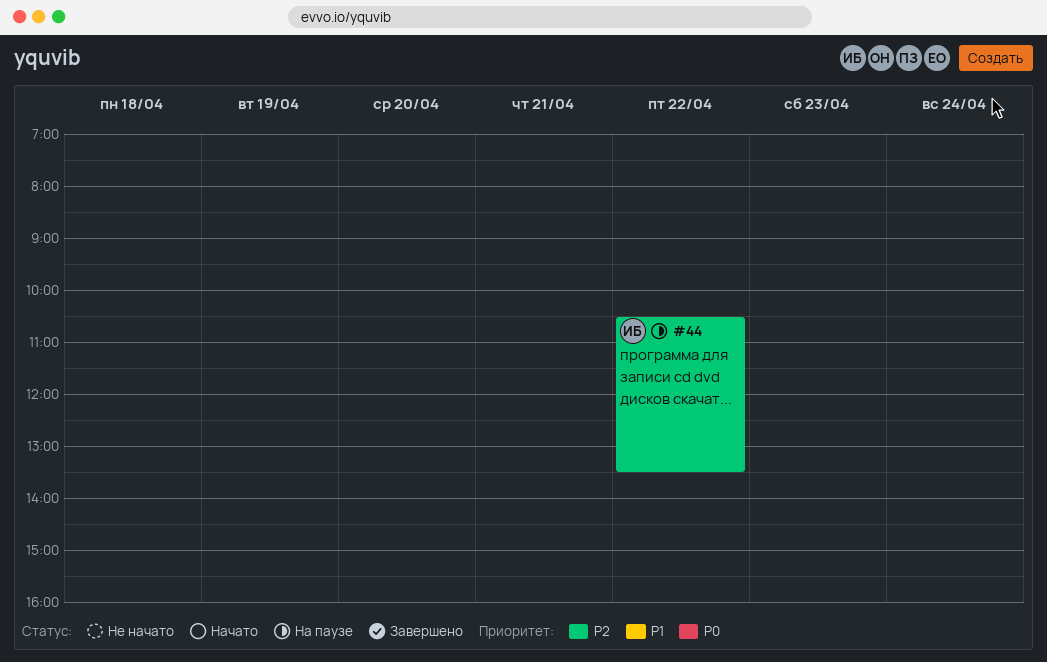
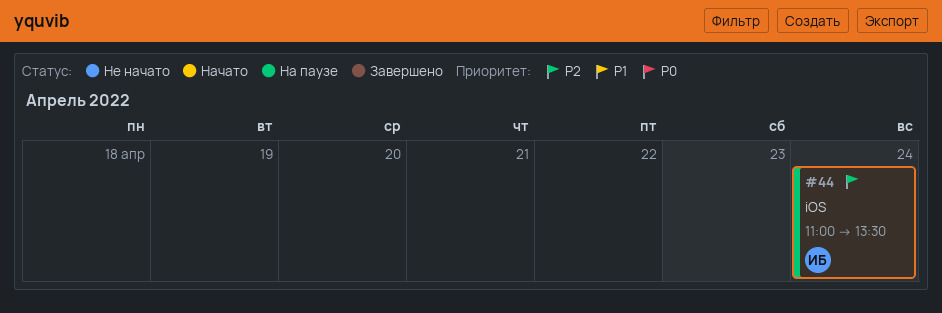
#44, day: Apr 22 -> Apr 24
#44, begins: 10:30 -> 11:00

